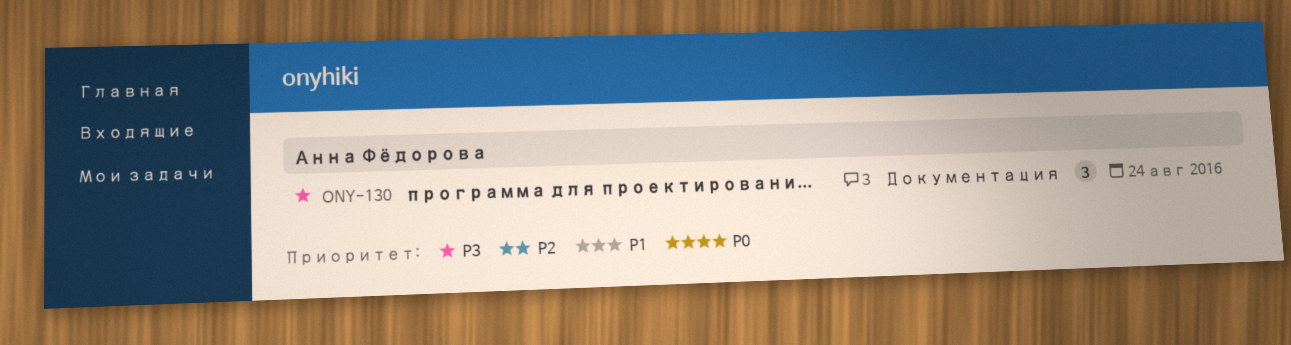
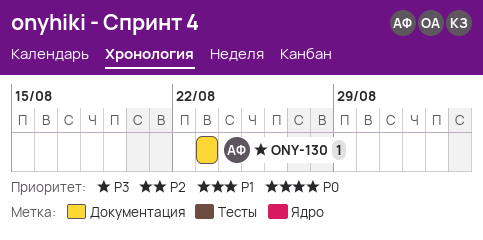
ONY-130, estimate: 3 -> 1
ONY-130, due: Aug 24 -> Aug 23

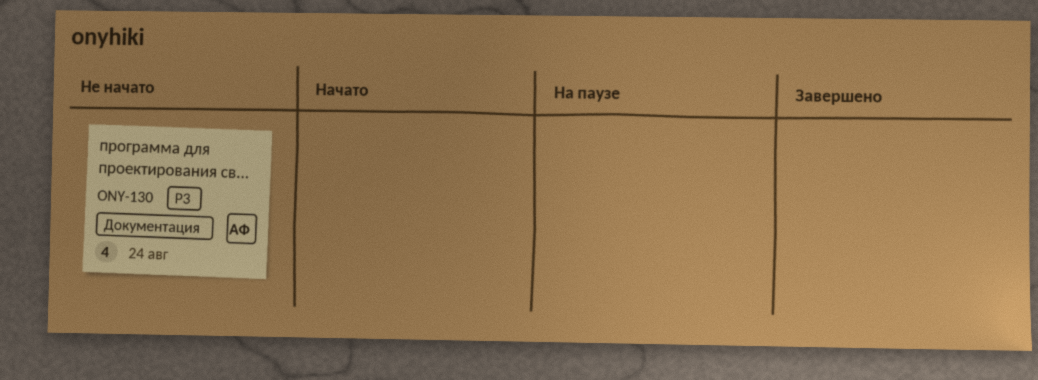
ONY-130, estimate: 1 -> 4
ONY-130, due: Aug 23 -> Aug 24

